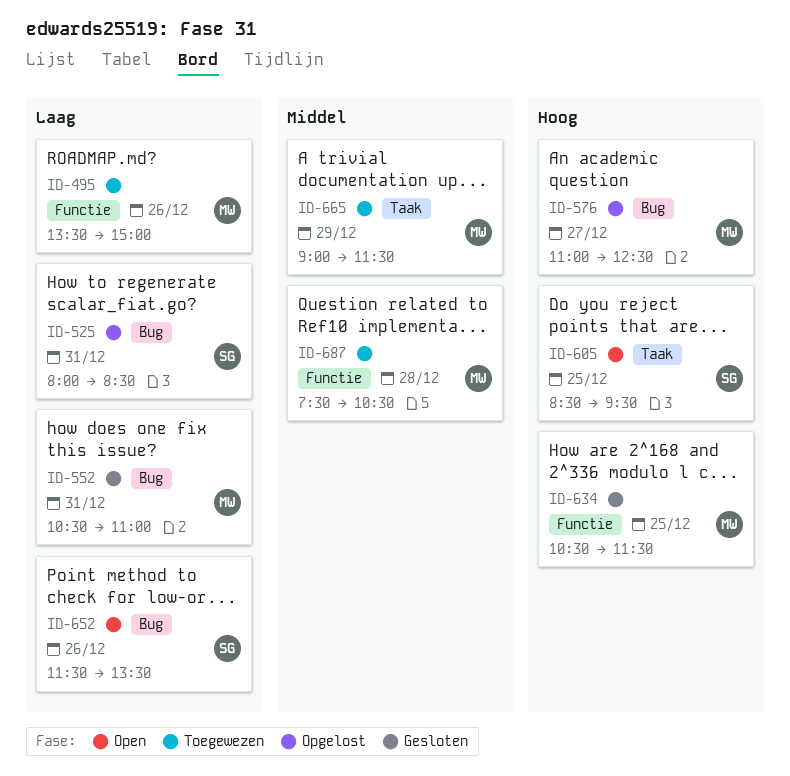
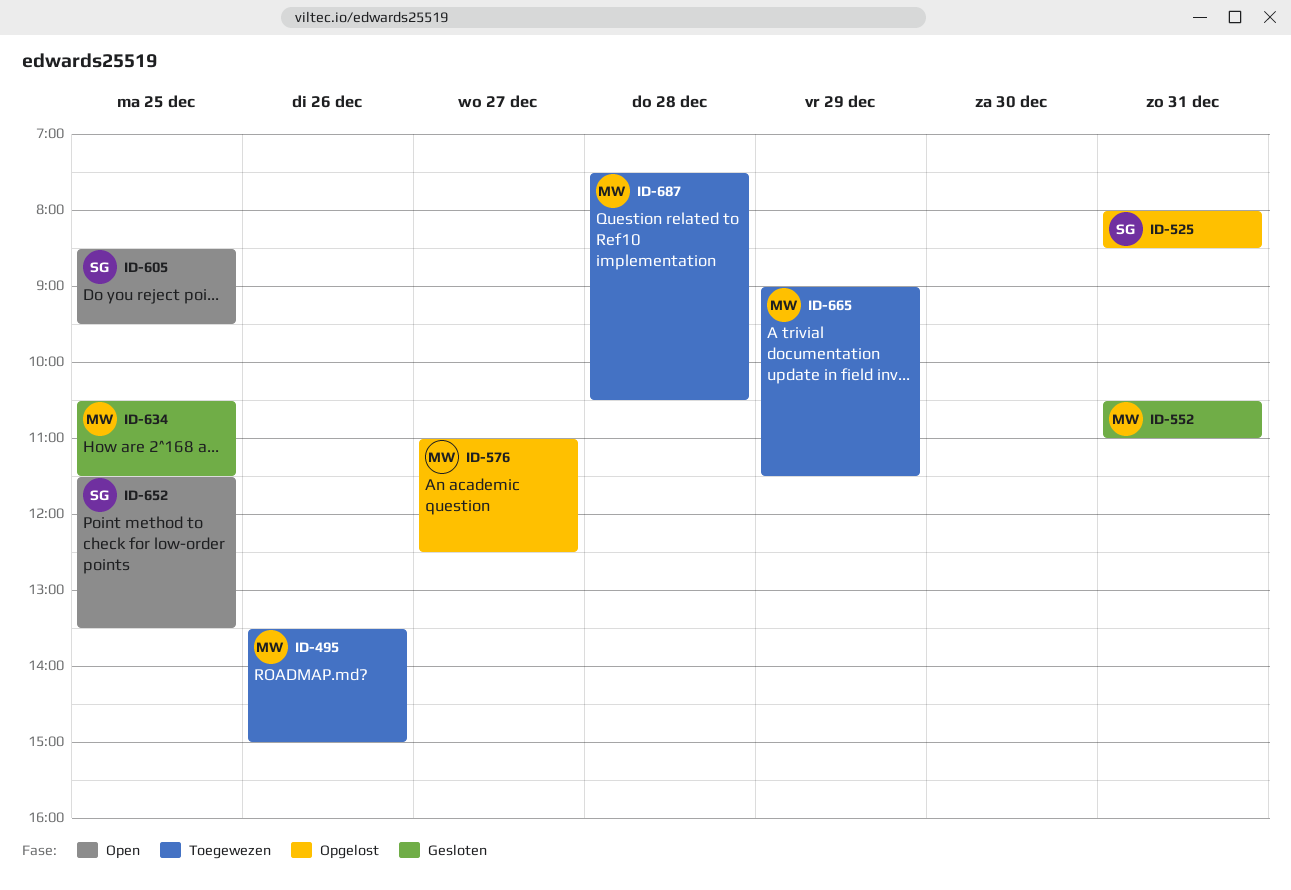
ID-652, day: Dec 26 -> Dec 25

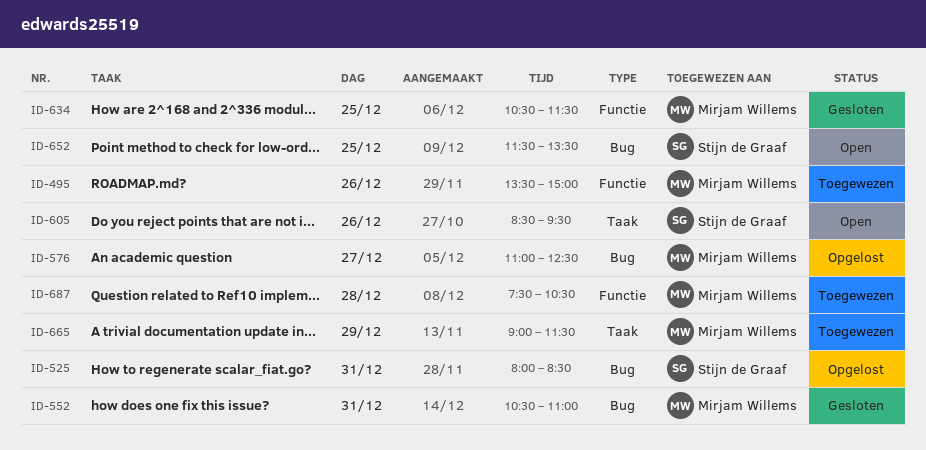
ID-605, day: Dec 25 -> Dec 26

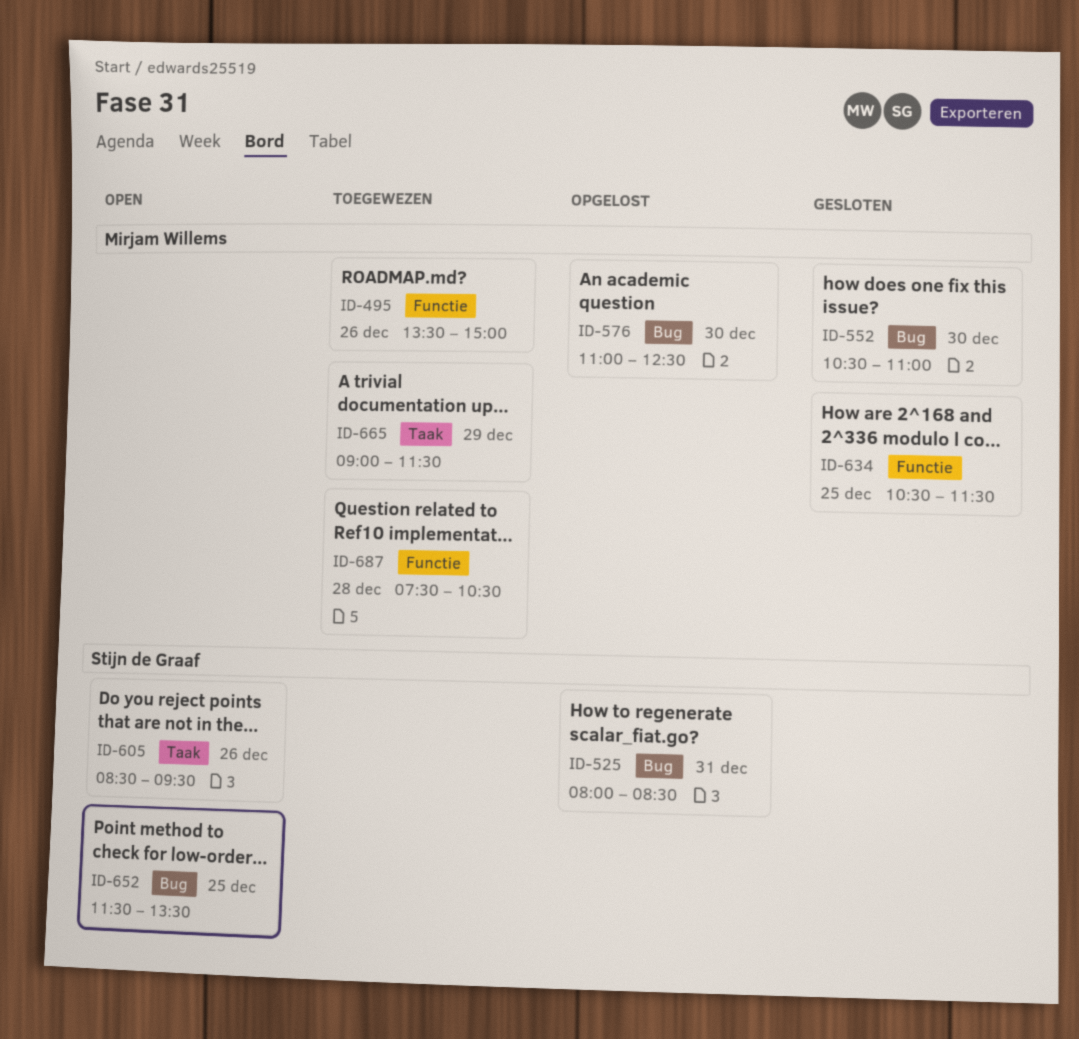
ID-552, day: Dec 31 -> Dec 30
ID-576, day: Dec 27 -> Dec 30

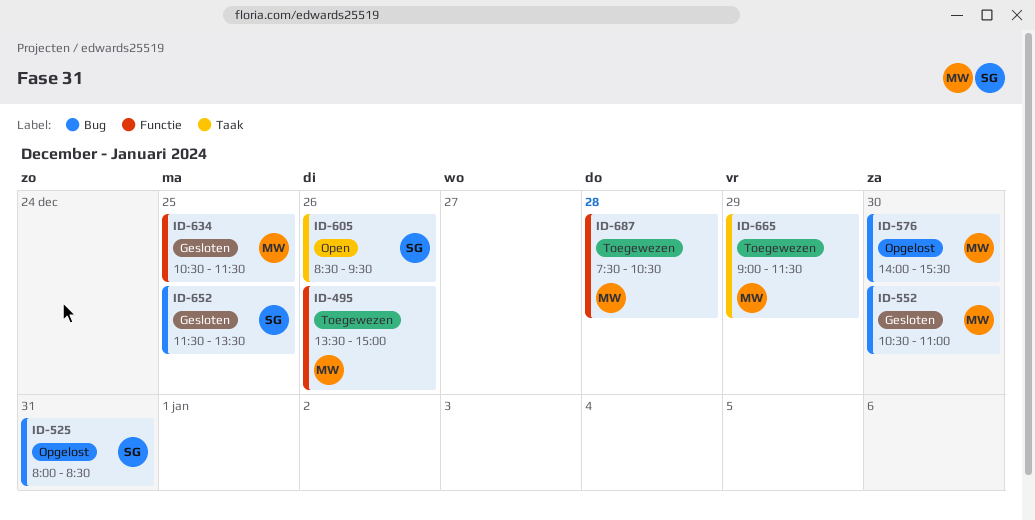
ID-576, begins: 11:00 -> 14:00
ID-576, ends: 12:30 -> 15:30
ID-652, status: Open -> Gesloten

